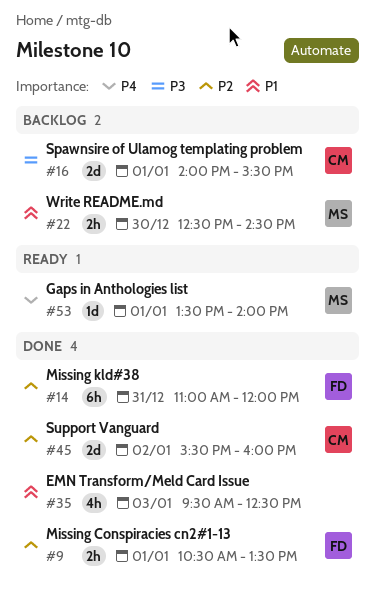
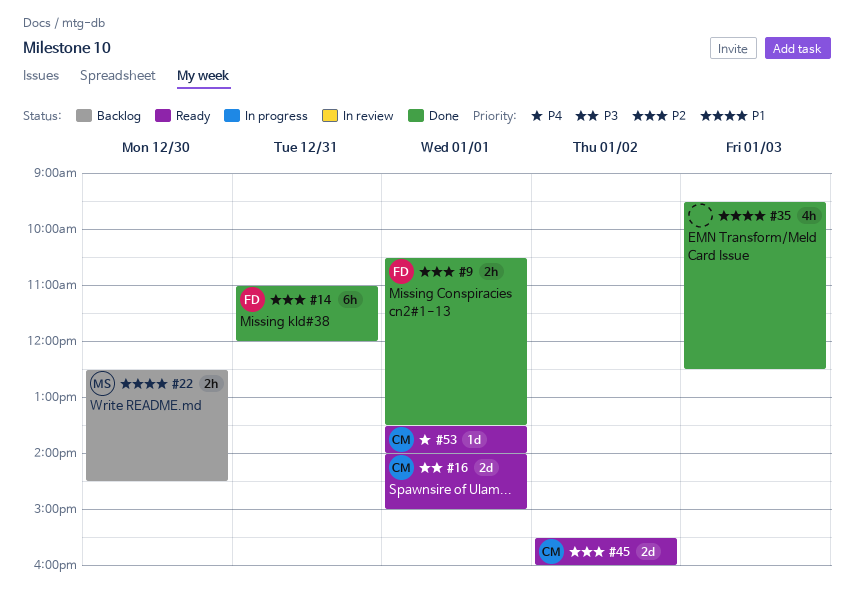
#16, status: Backlog -> Ready
#16, ends: 15:30 -> 15:00
#45, status: Done -> Ready
#53, owner: MS -> CM

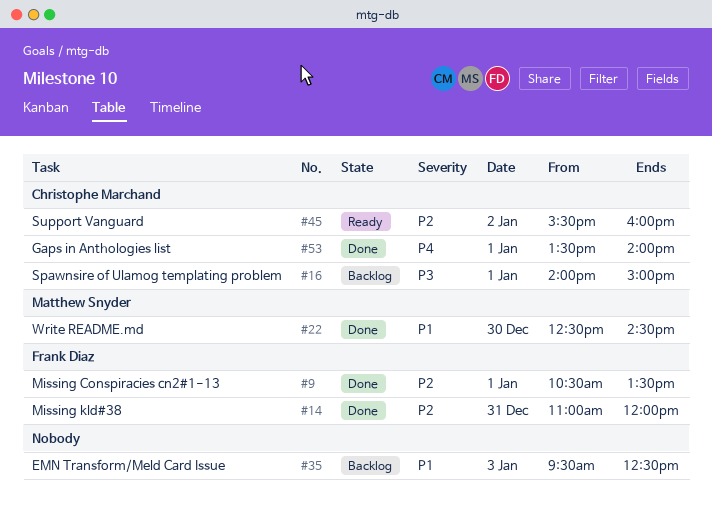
#16, status: Ready -> Backlog
#22, status: Backlog -> Done
#35, status: Done -> Backlog
#53, status: Ready -> Done

